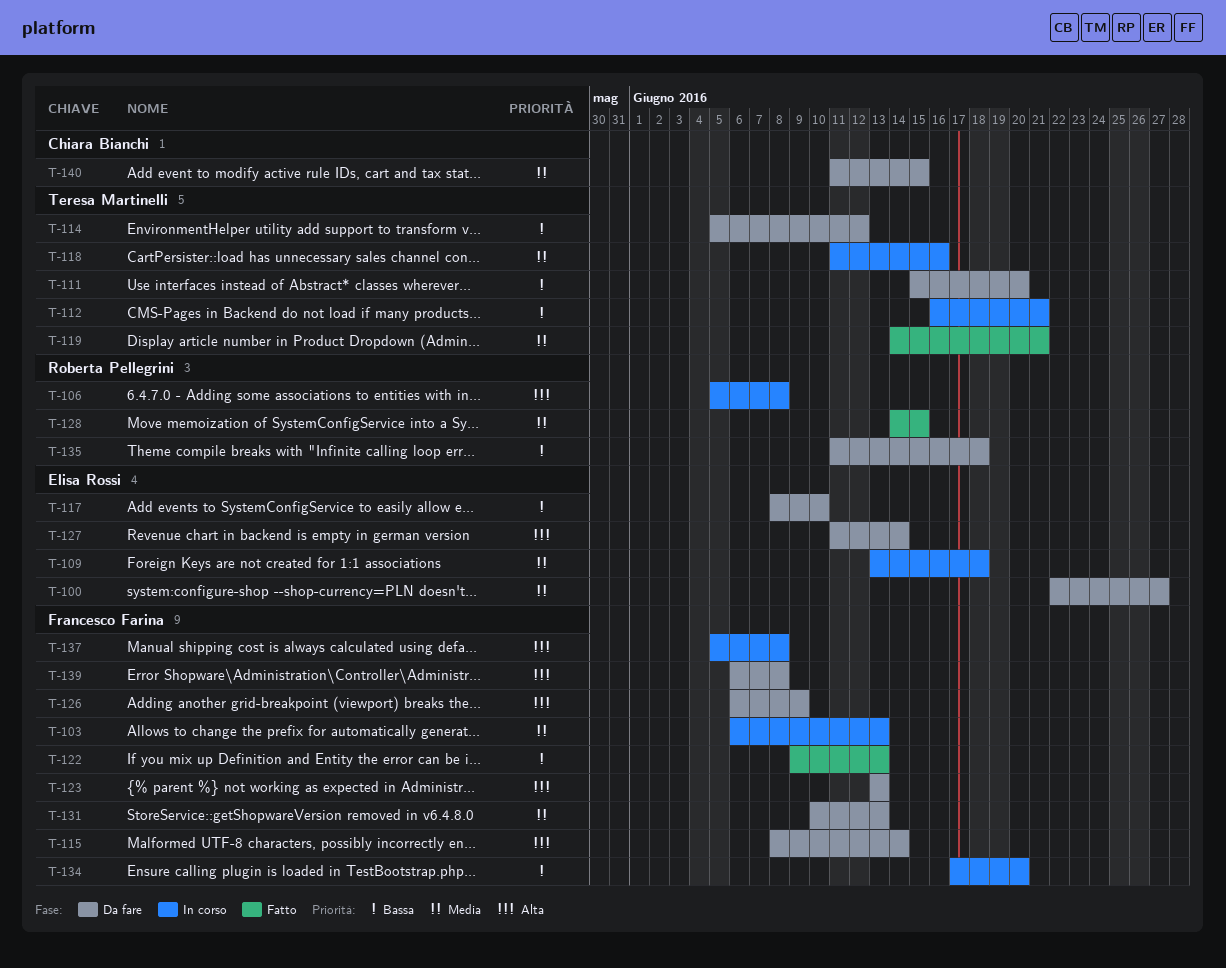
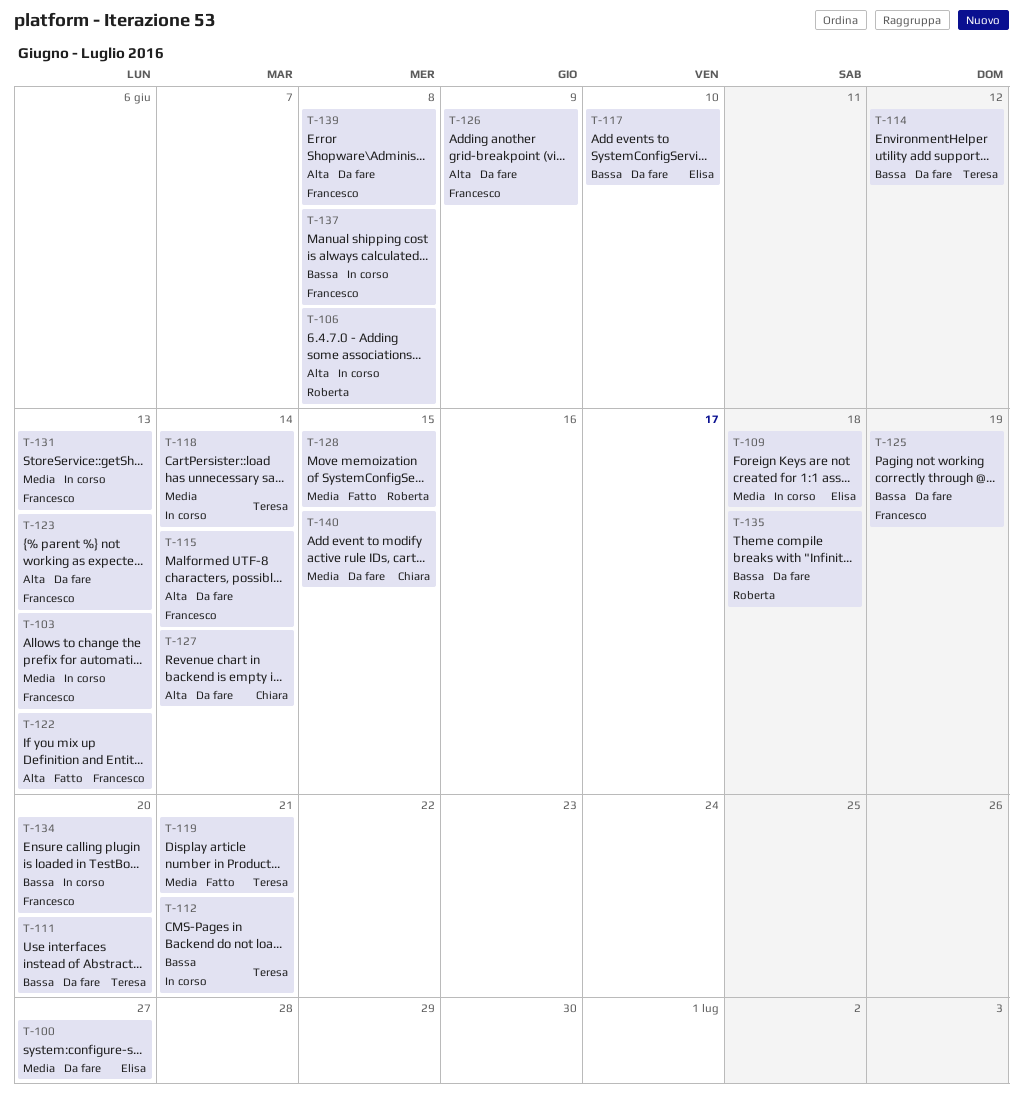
T-118, due: Jun 16 -> Jun 14
T-122, priority: Bassa -> Alta
T-125: none -> present
T-127, owner: Elisa Rossi -> Chiara Bianchi
T-131, status: Da fare -> In corso
T-137, priority: Alta -> Bassa

